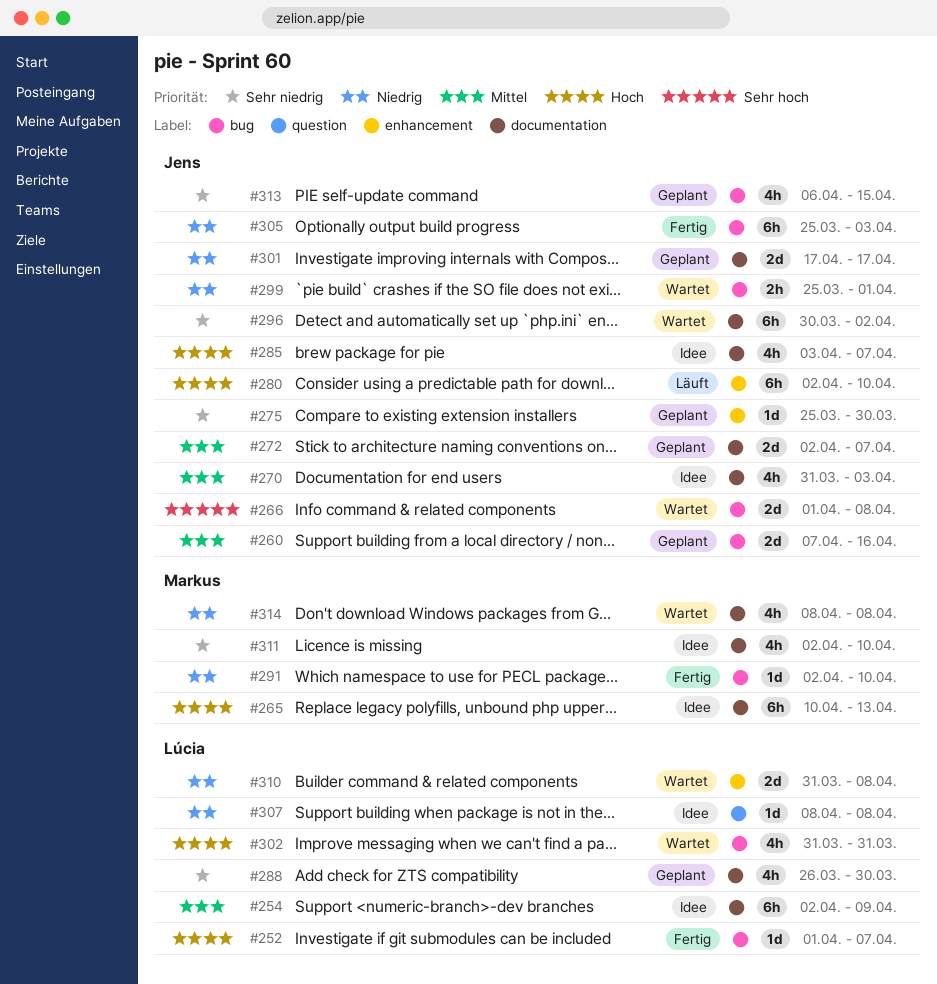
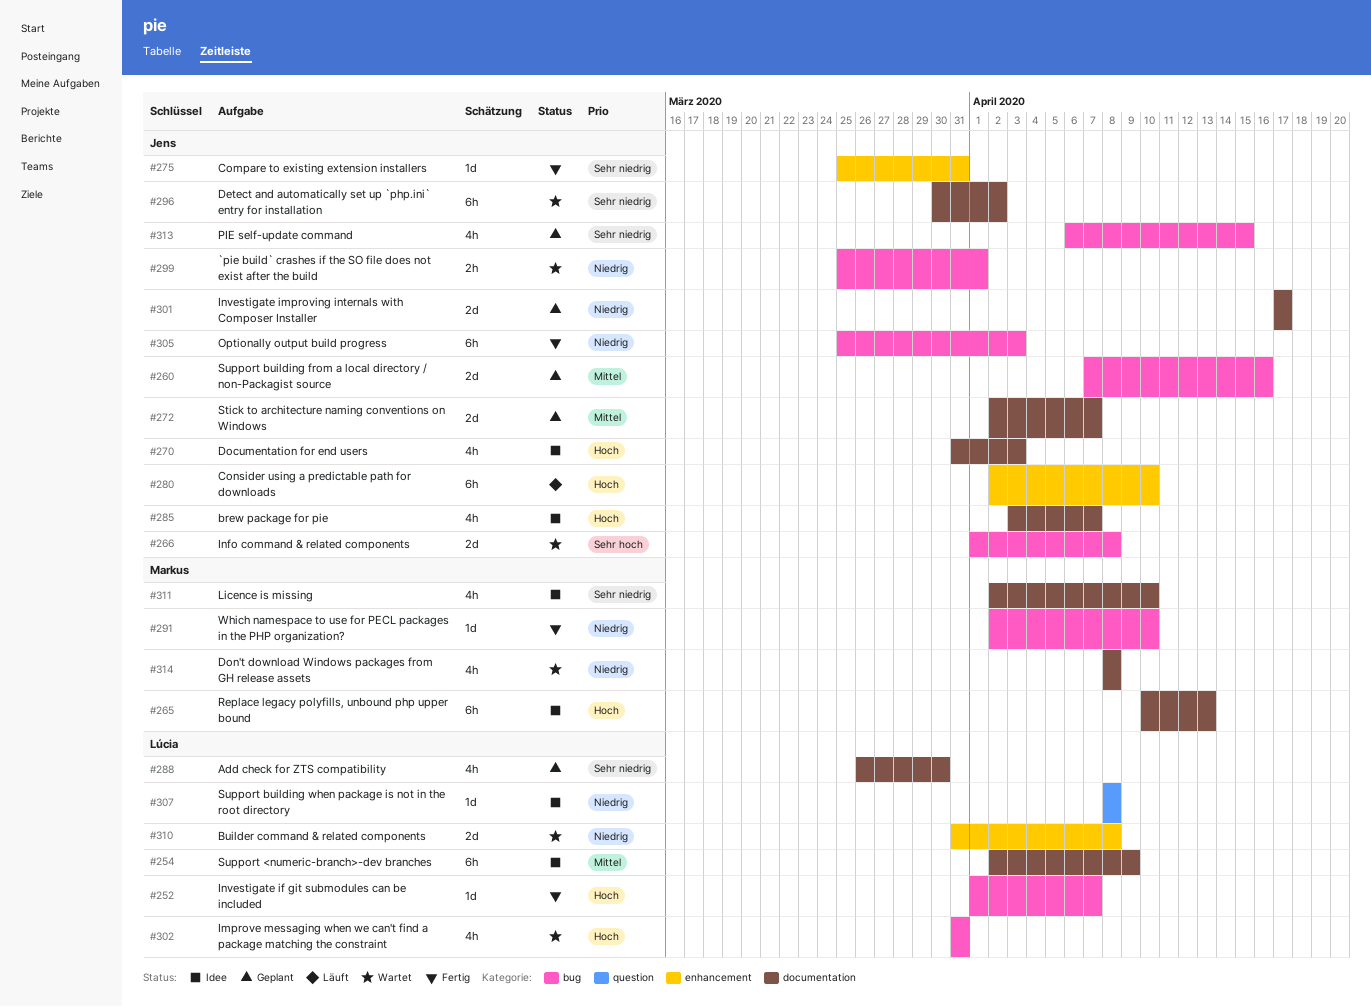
#270, priority: Mittel -> Hoch
#275, status: Geplant -> Fertig
#275, due: Mar 30 -> Mar 31

